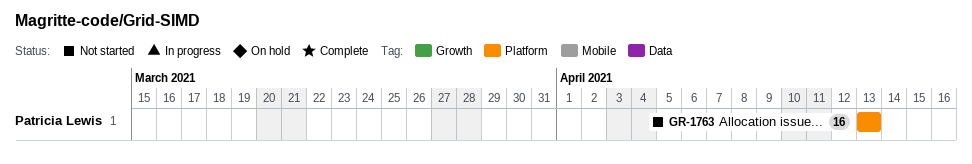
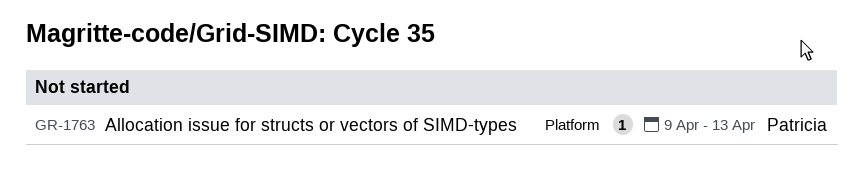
GR-1763, estimate: 16 -> 1
GR-1763, start: Apr 13 -> Apr 9

